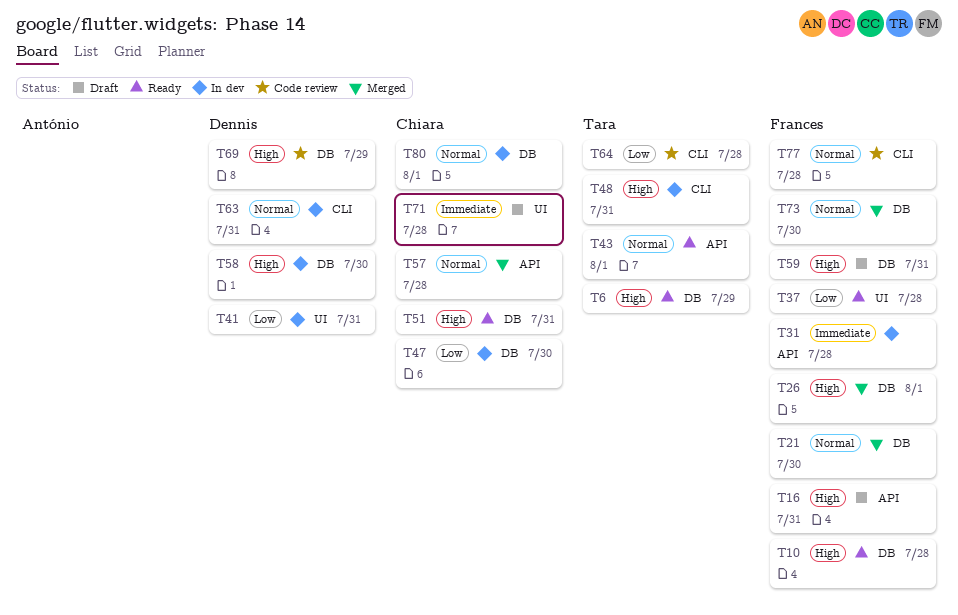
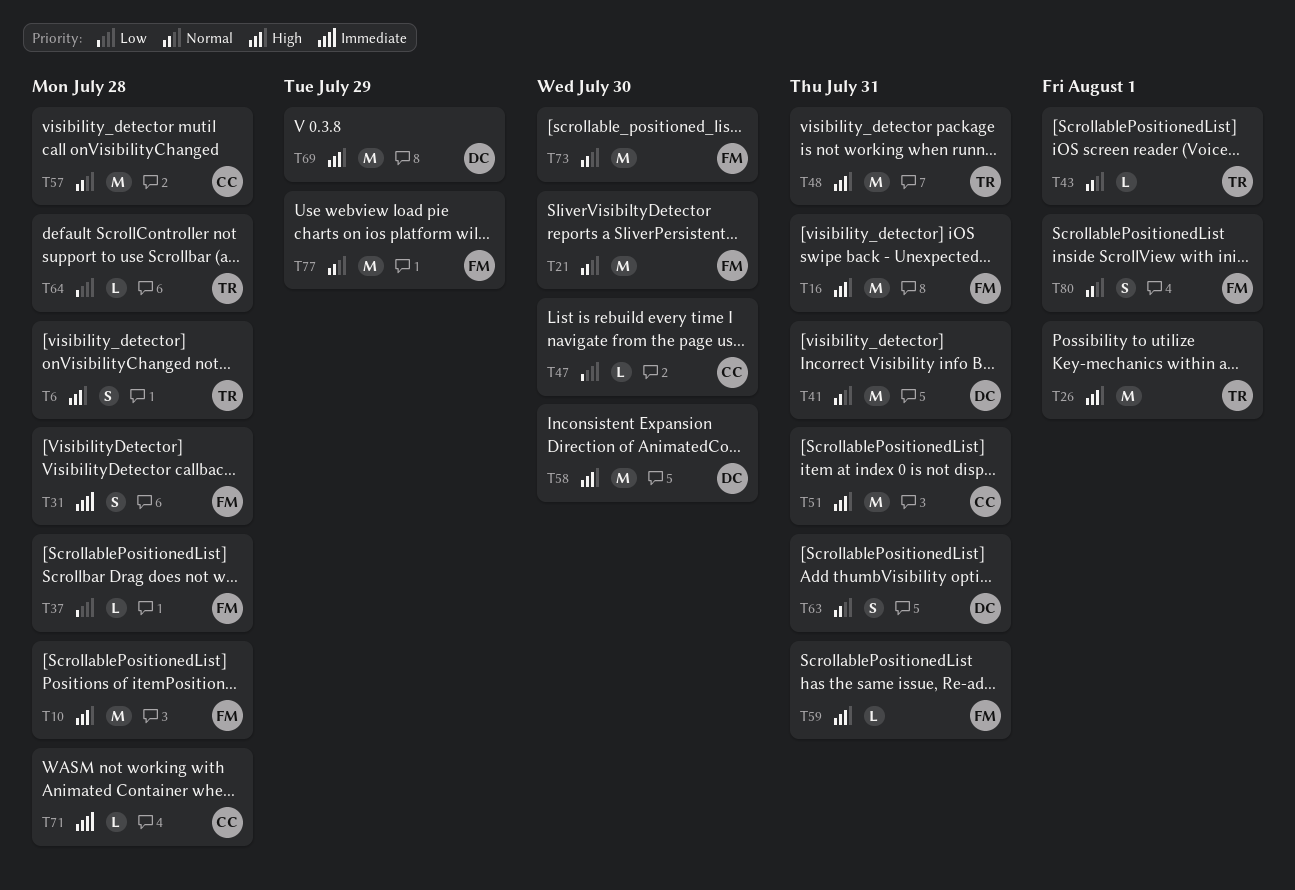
T6, due: Jul 29 -> Jul 28
T26, owner: Frances -> Tara
T41, priority: Low -> Normal
T77, due: Jul 28 -> Jul 29
T80, owner: Chiara -> Frances

